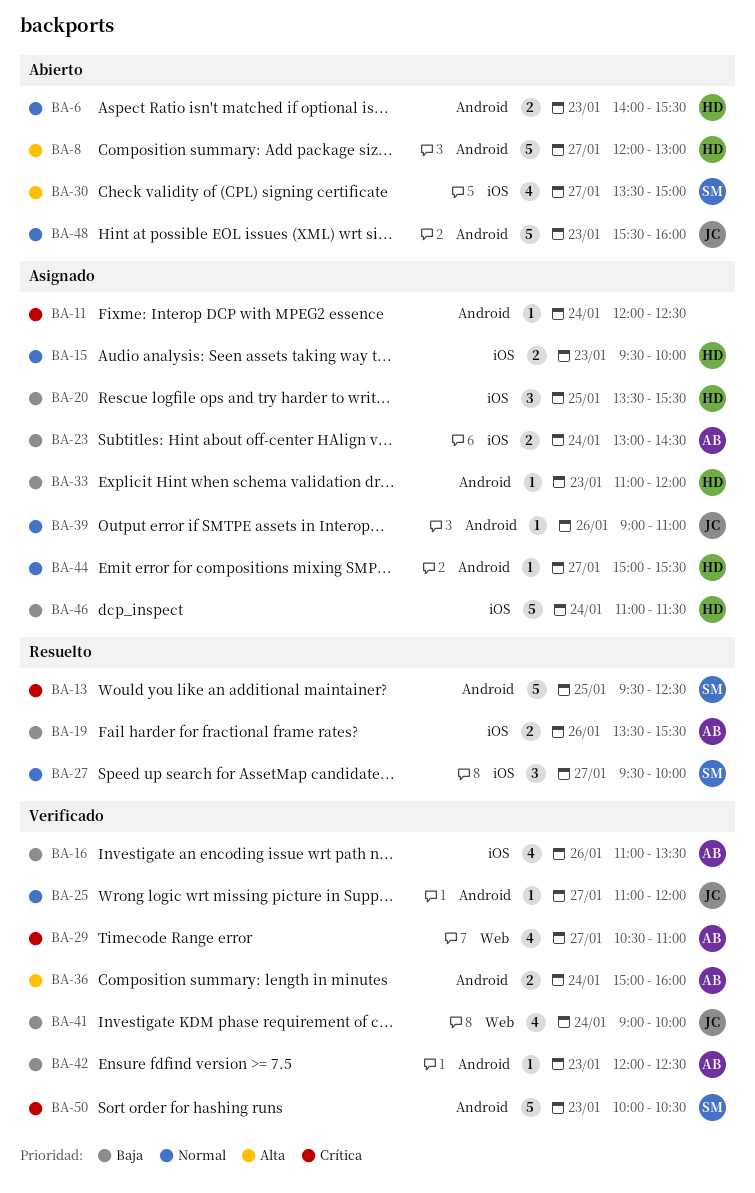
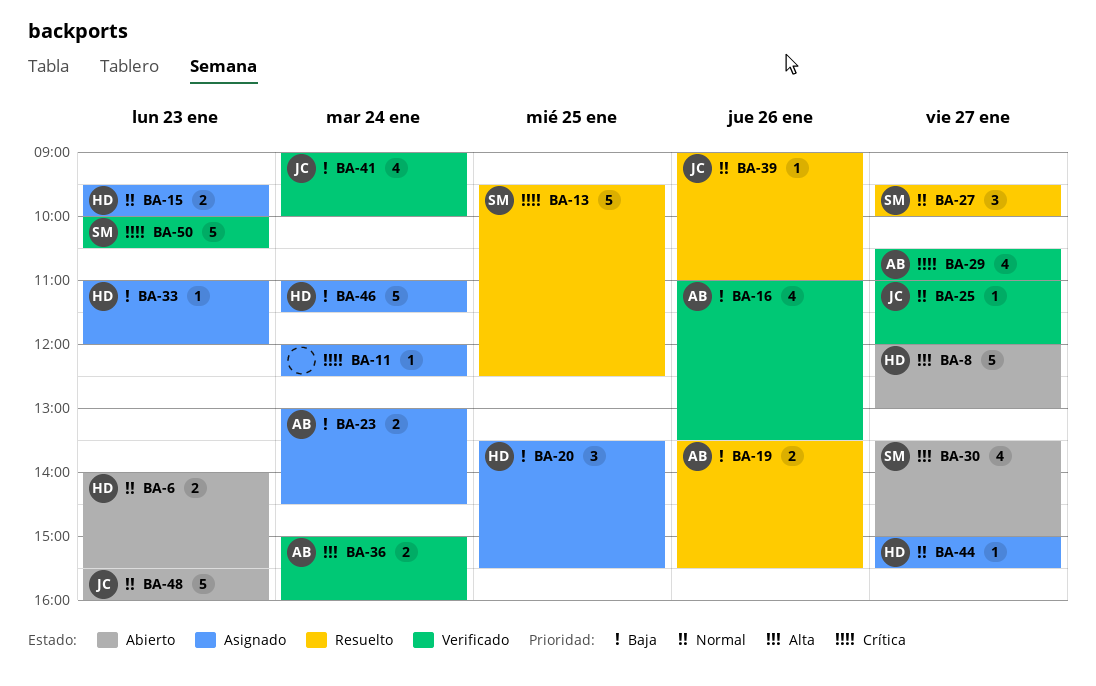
BA-39, status: Asignado -> Resuelto
BA-42: present -> none

